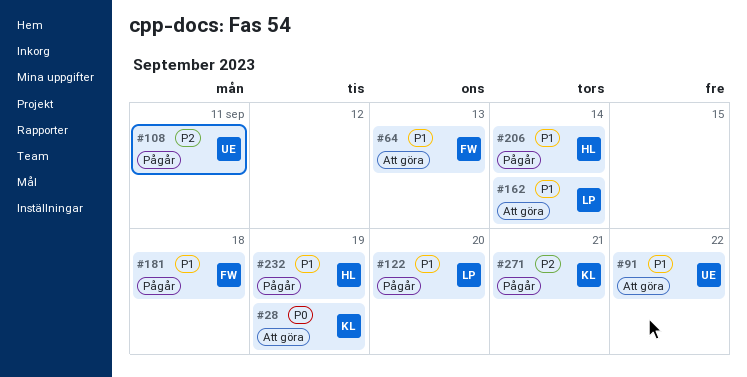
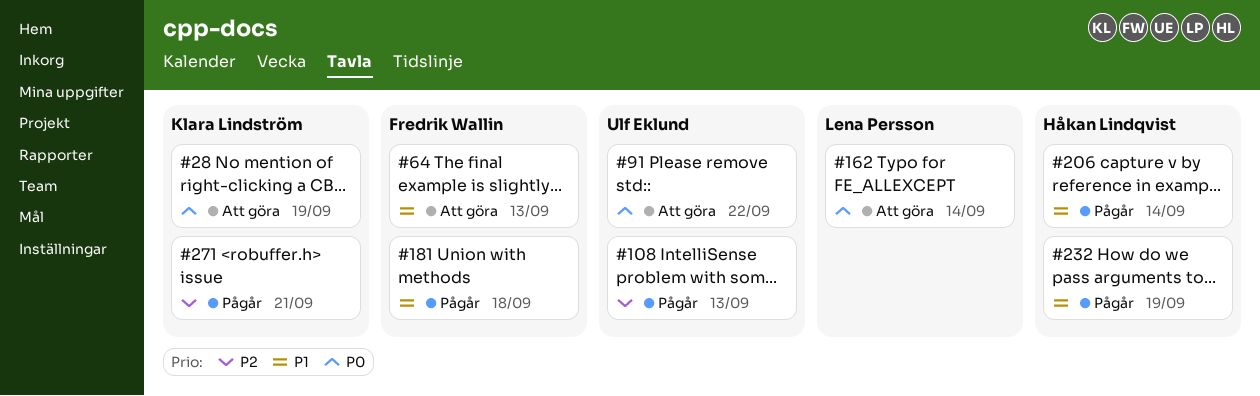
#91, priority: P1 -> P0
#108, due: Sep 11 -> Sep 13
#122: present -> none
#162, priority: P1 -> P0

